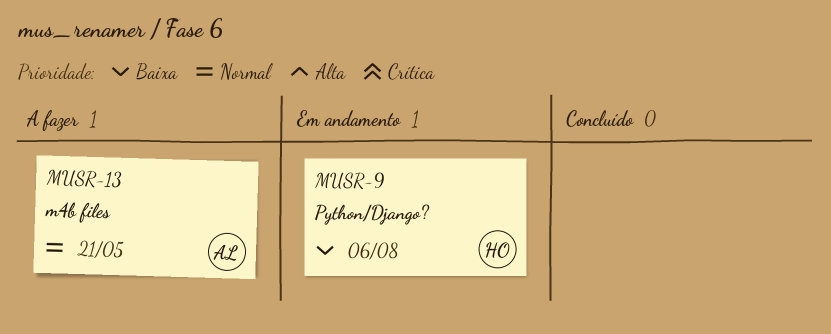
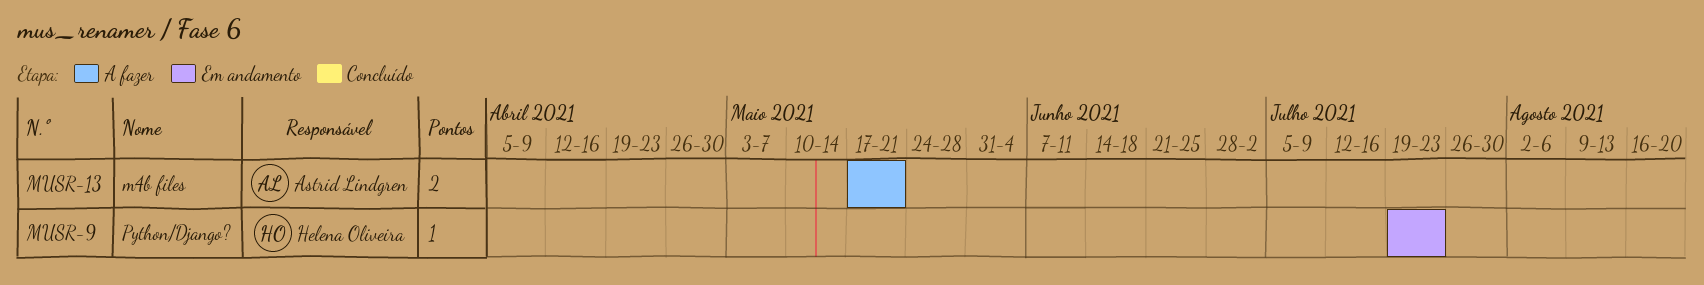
MUSR-9, due: Aug 6 -> Jul 23

